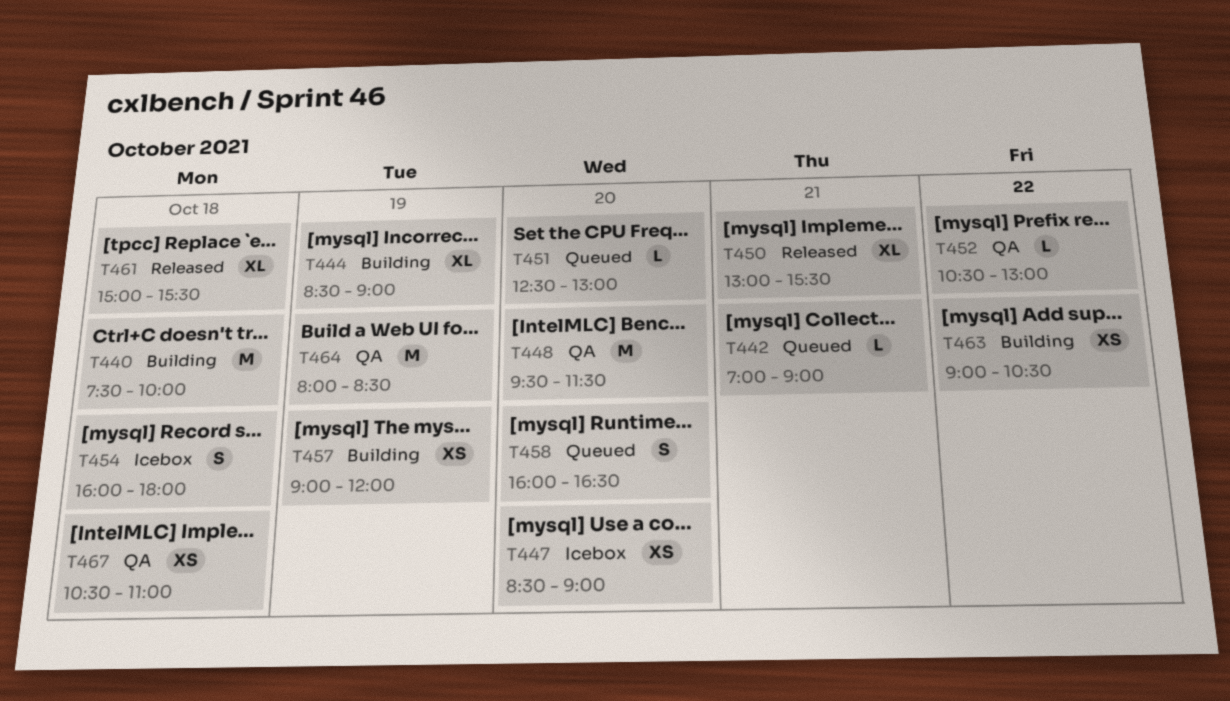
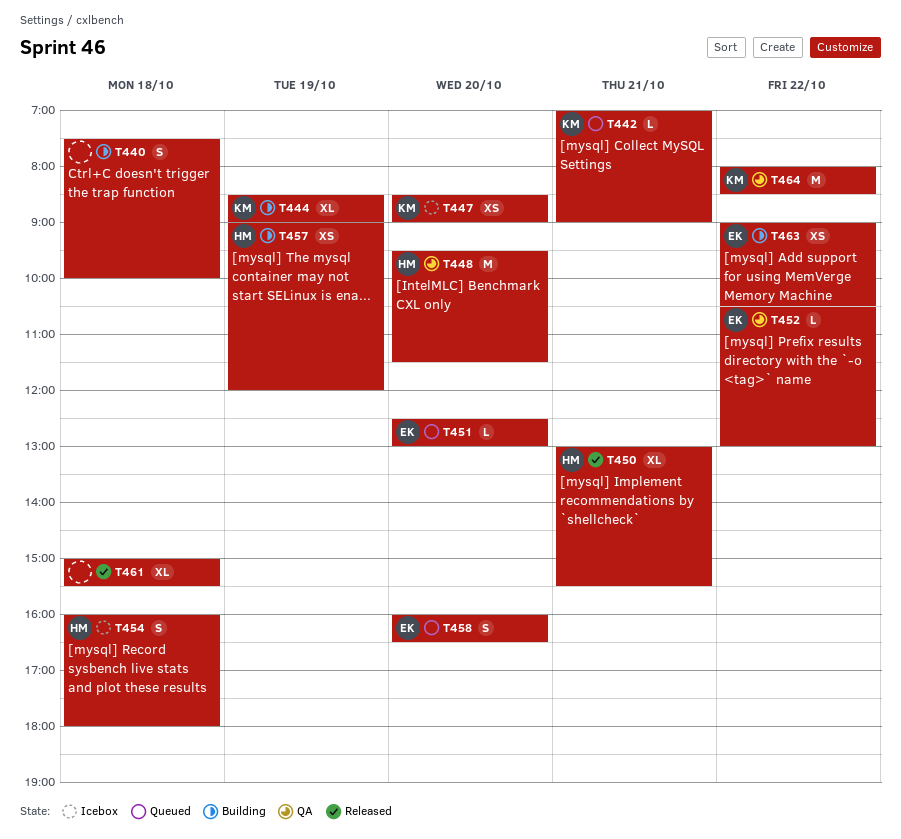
T440, estimate: M -> S
T464, day: Oct 19 -> Oct 22
T467: present -> none

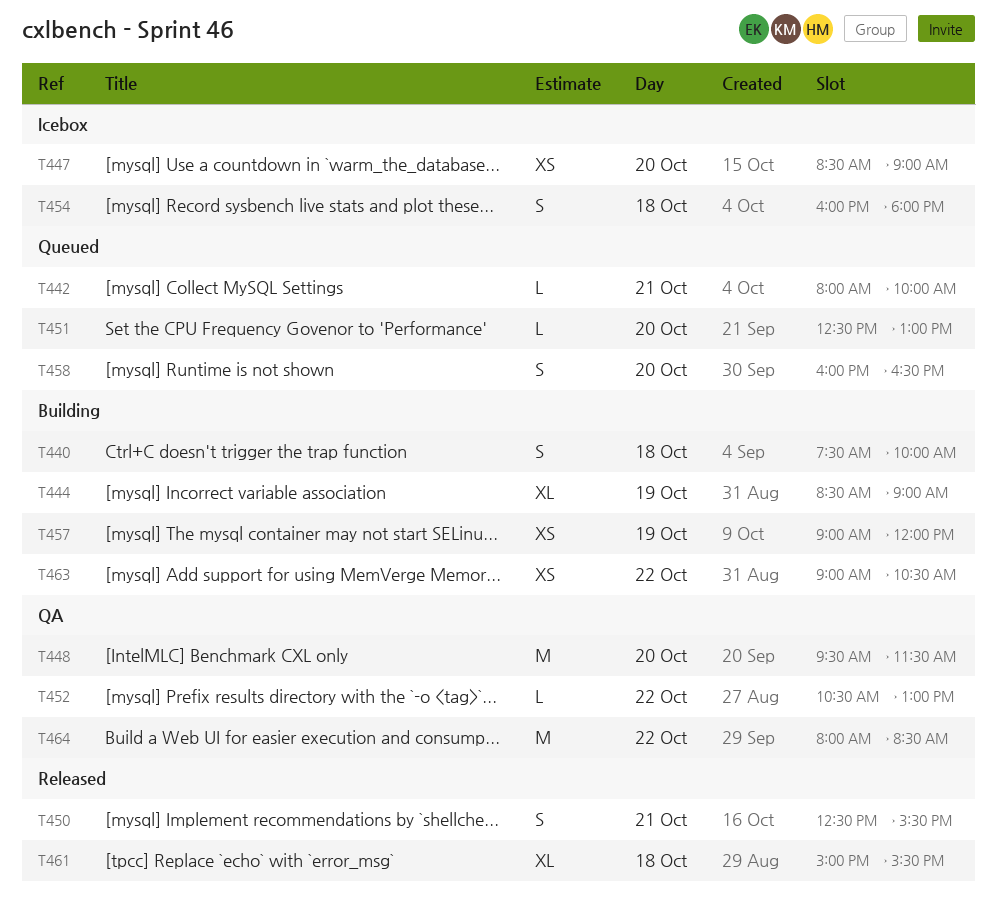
T442, begins: 07:00 -> 08:00
T442, ends: 09:00 -> 10:00
T450, estimate: XL -> S
T450, begins: 13:00 -> 12:30

